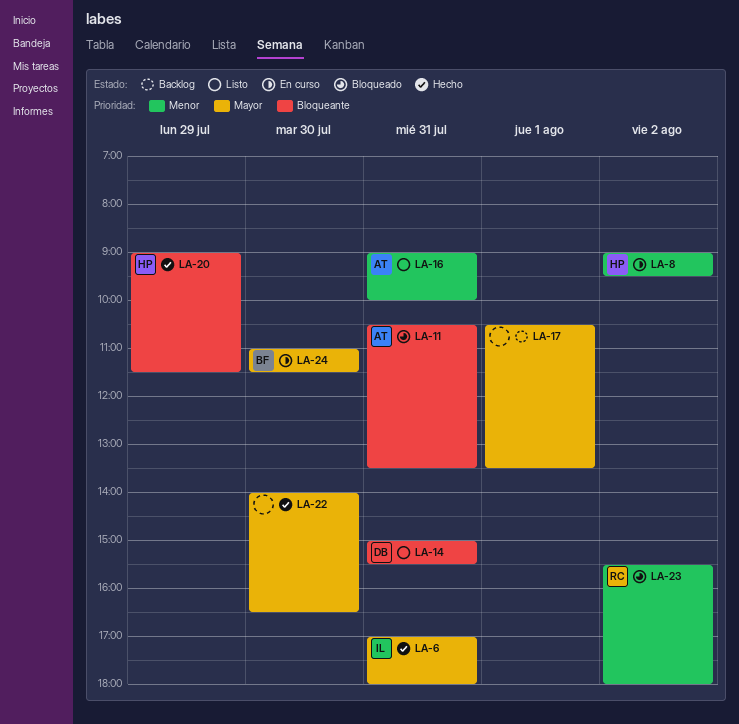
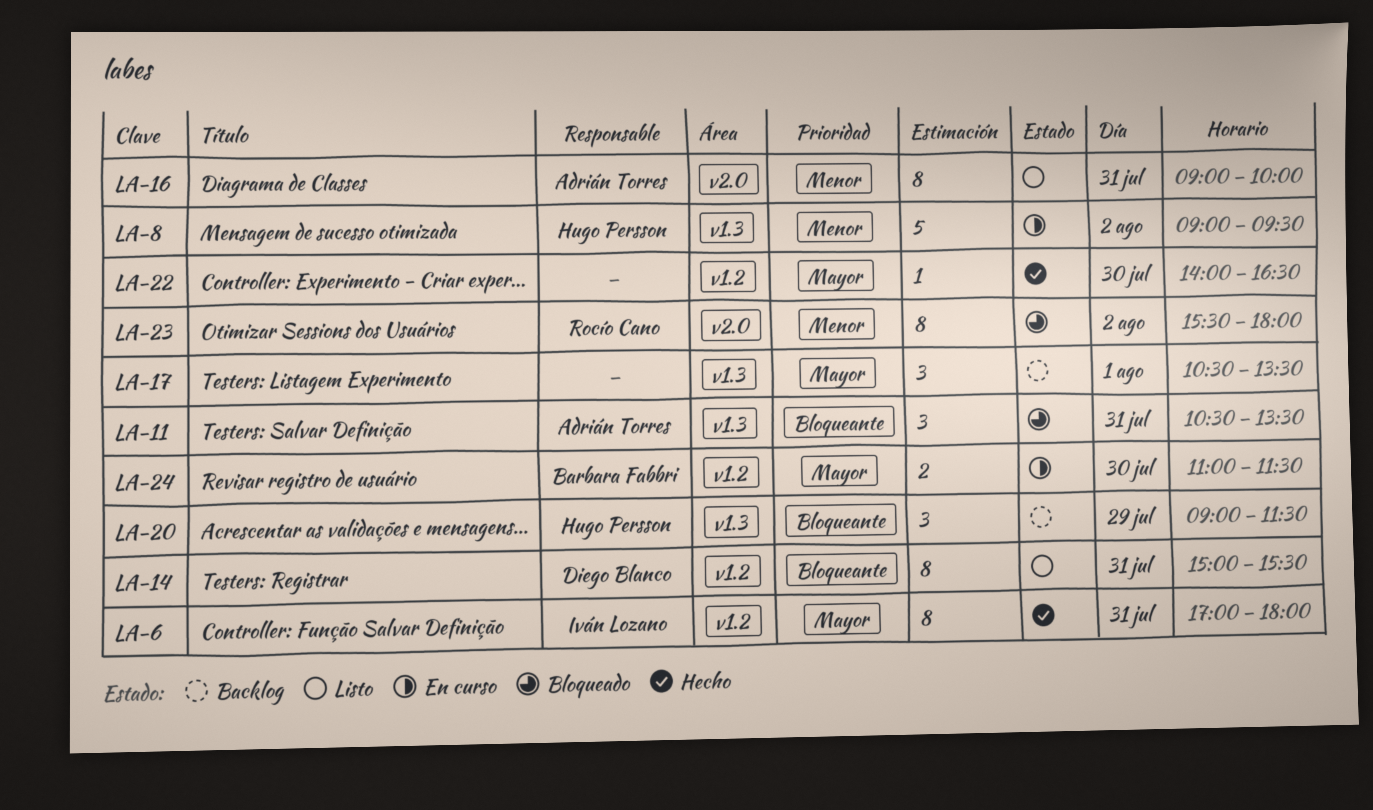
LA-20, status: Hecho -> Backlog

